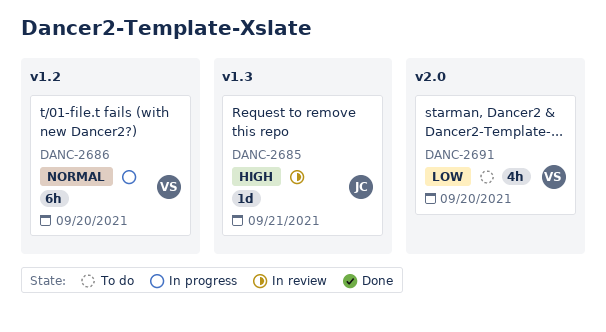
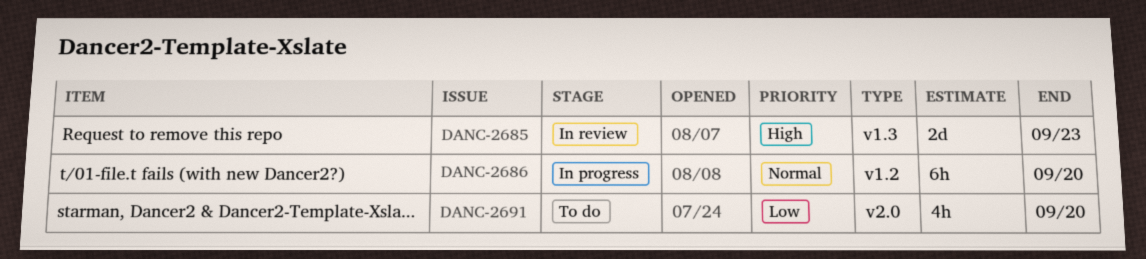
DANC-2685, estimate: 1d -> 2d
DANC-2685, due: Sep 21 -> Sep 23

